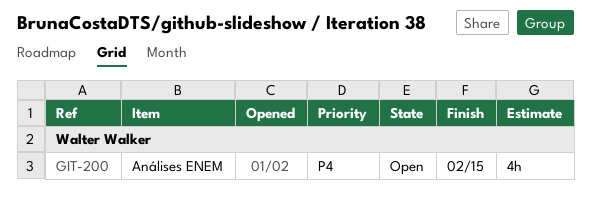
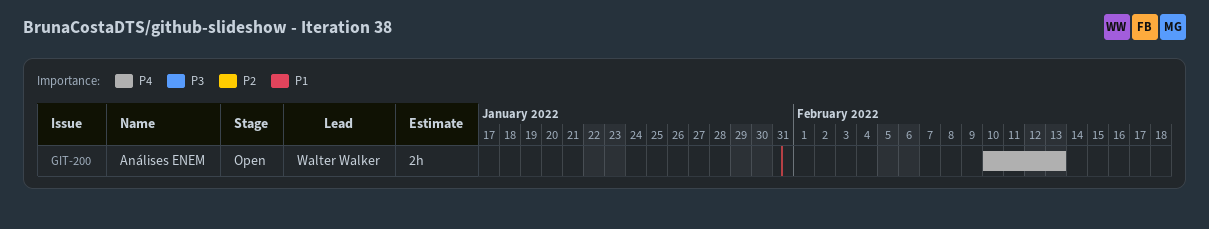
GIT-200, estimate: 4h -> 2h
GIT-200, due: Feb 15 -> Feb 13

